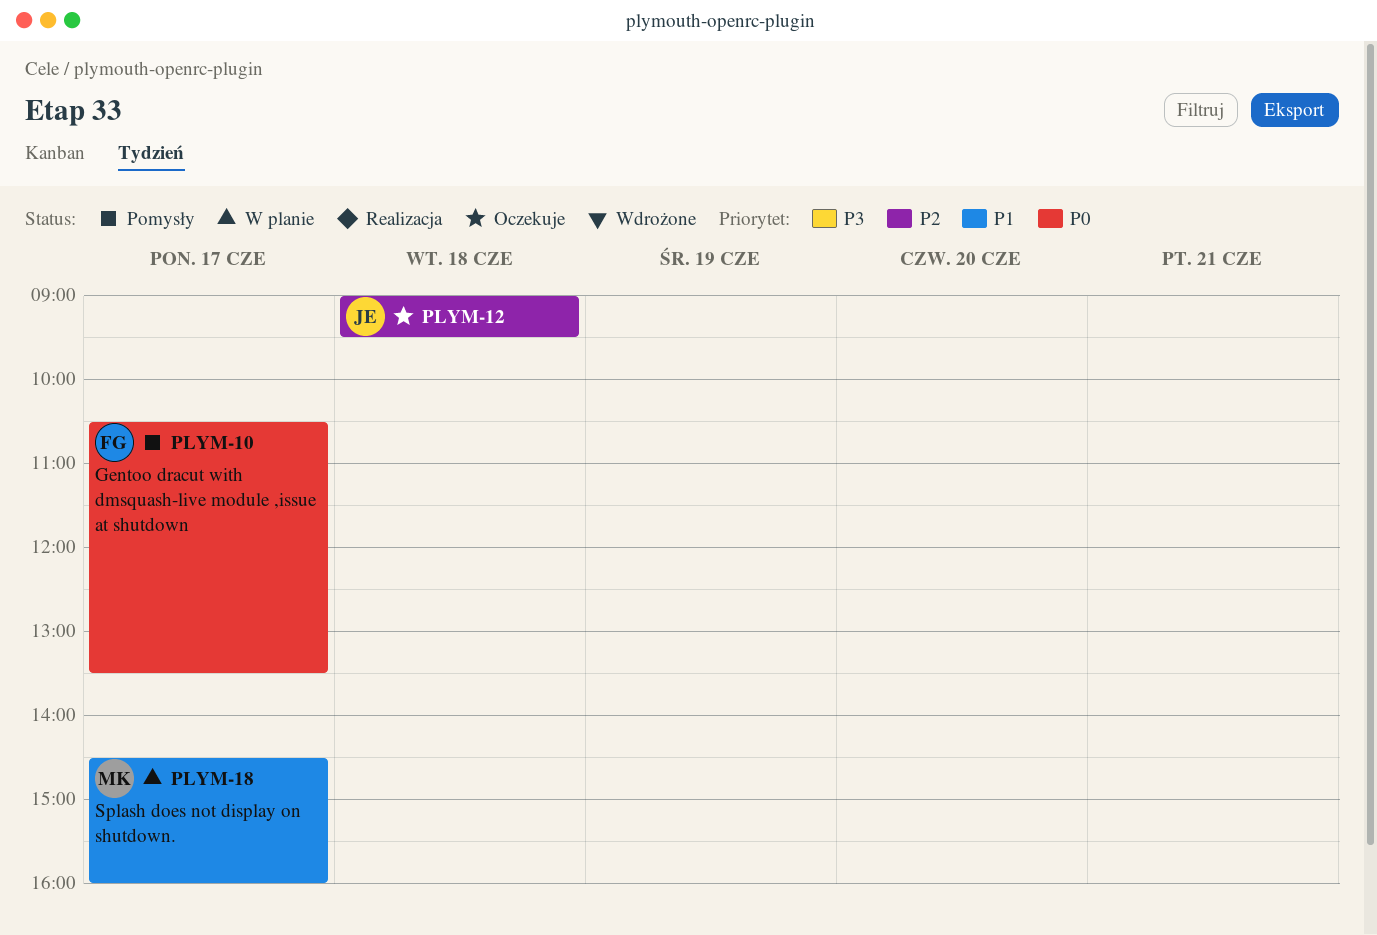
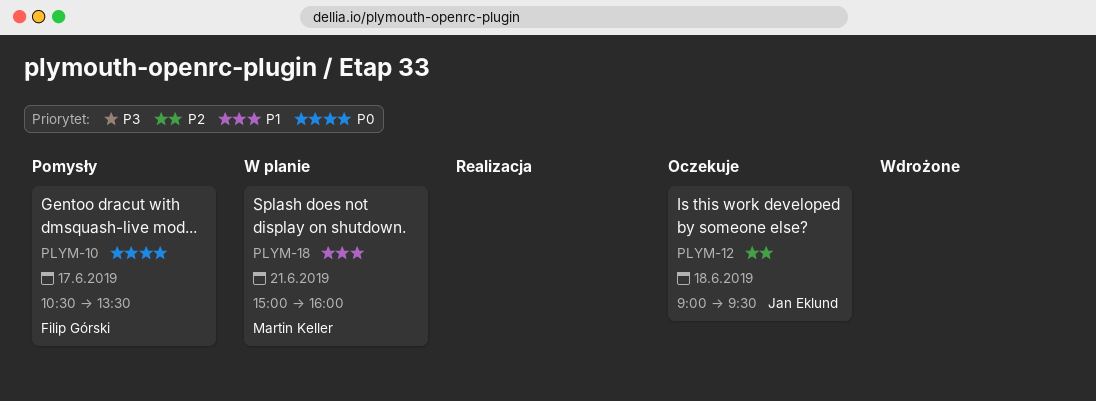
PLYM-18, day: Jun 17 -> Jun 21
PLYM-18, begins: 14:30 -> 15:00

